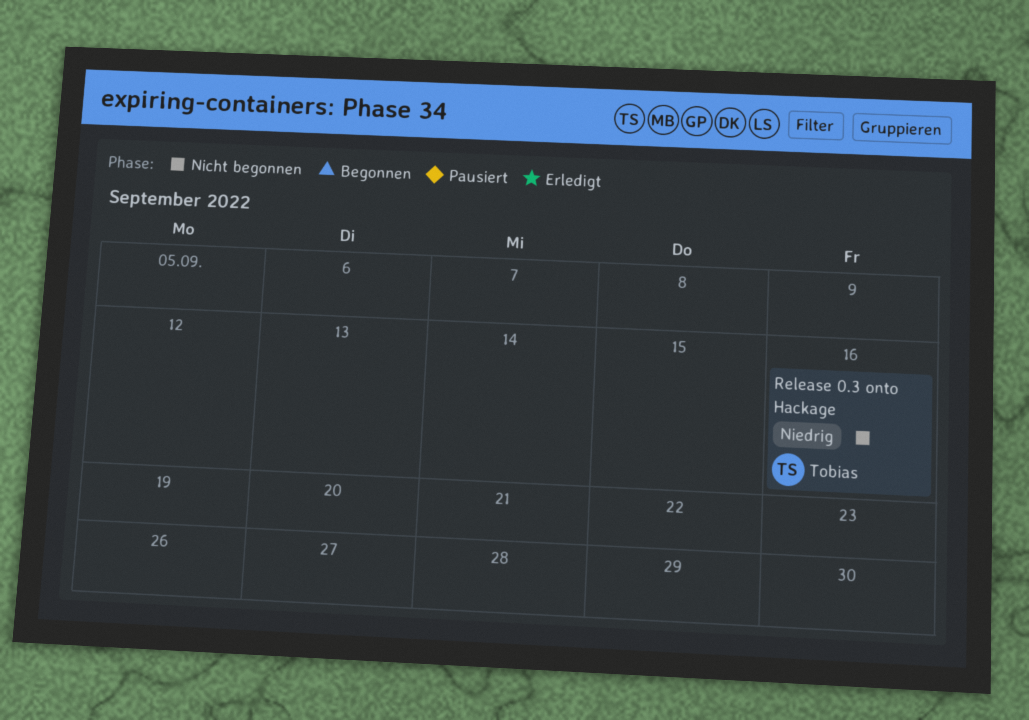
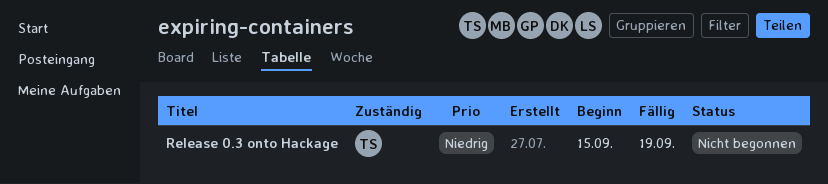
Release 0.3 onto Hackage, due: Sep 16 -> Sep 19

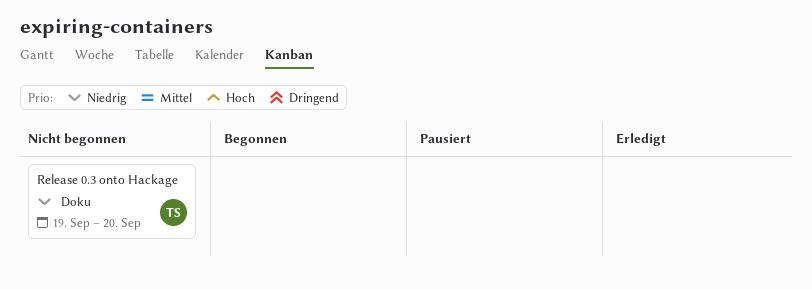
Release 0.3 onto Hackage, start: Sep 15 -> Sep 19
Release 0.3 onto Hackage, due: Sep 19 -> Sep 20

